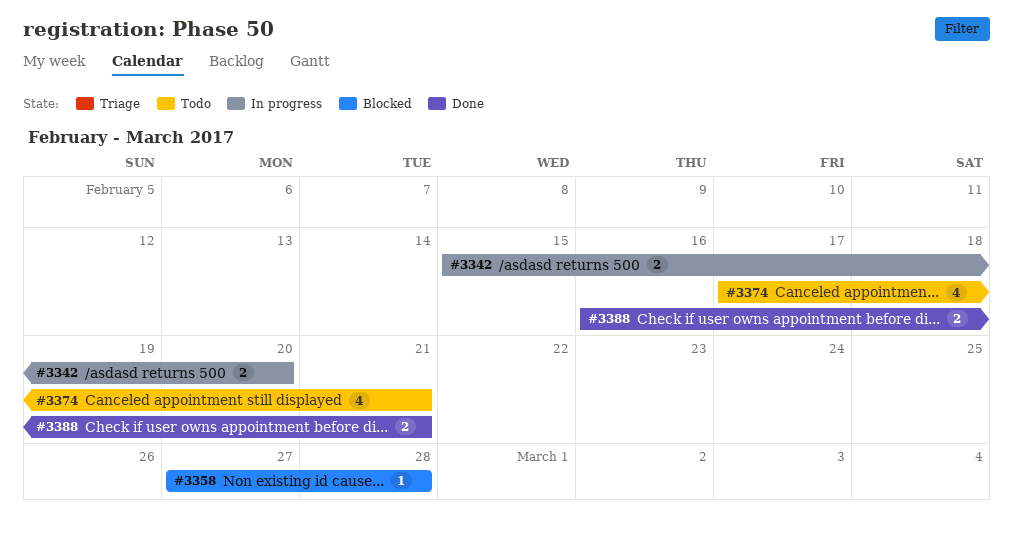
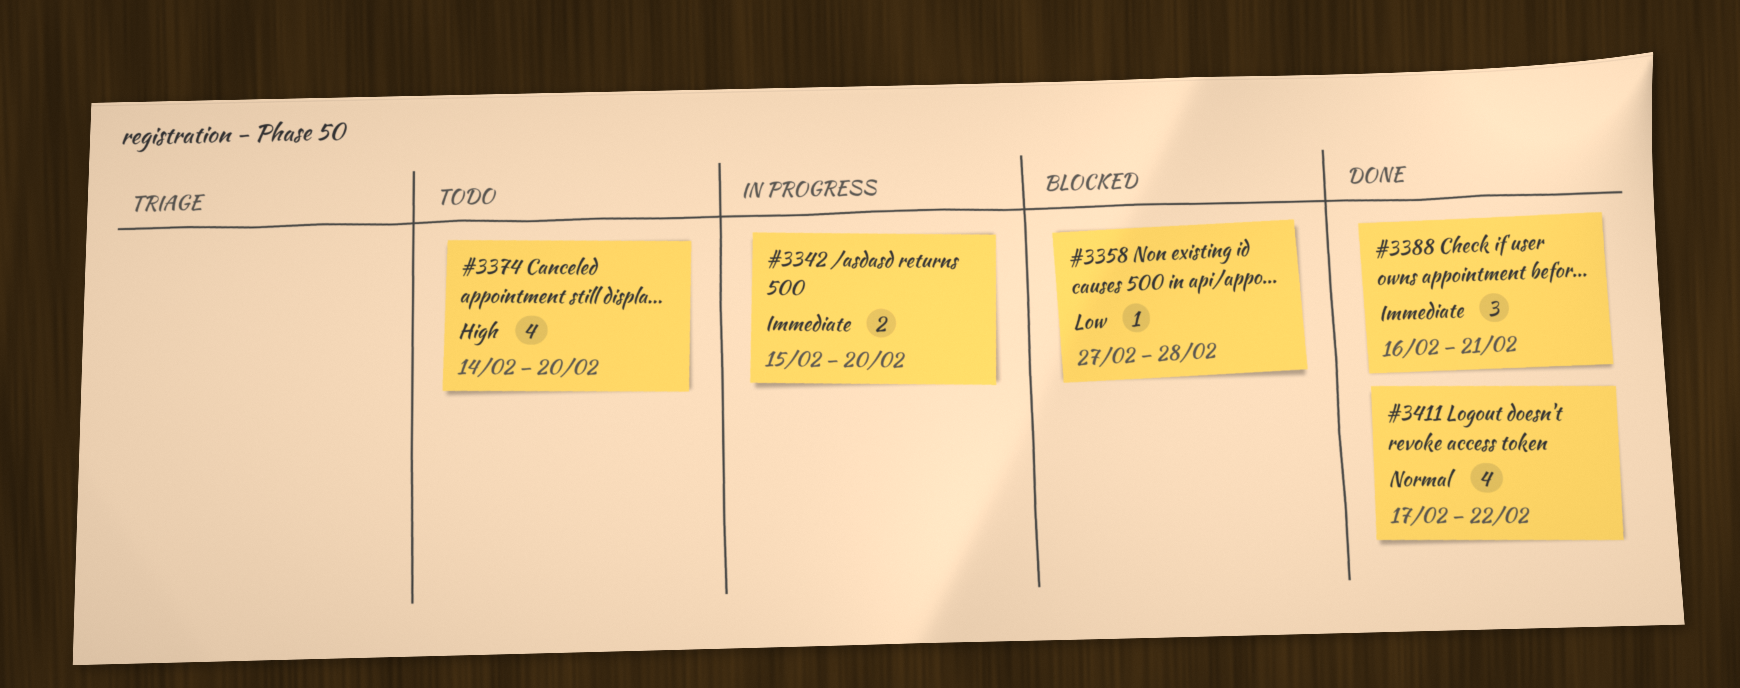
#3374, start: Feb 17 -> Feb 14
#3374, due: Feb 21 -> Feb 20
#3388, estimate: 2 -> 3
#3411: none -> present

